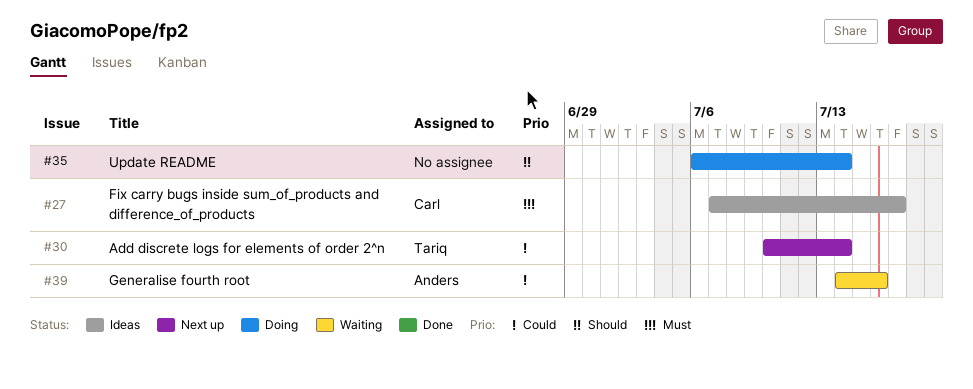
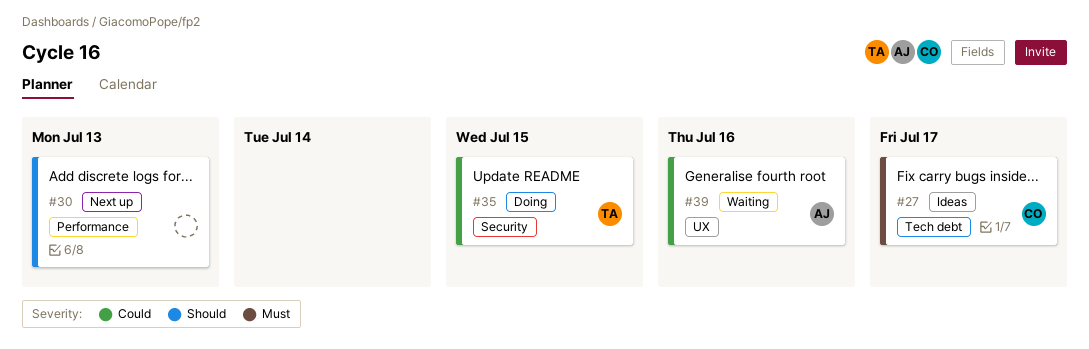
#30, owner: Tariq -> none
#30, priority: Could -> Should
#30, due: Jul 14 -> Jul 13
#35, owner: none -> Tariq
#35, priority: Should -> Could
#35, due: Jul 14 -> Jul 15

